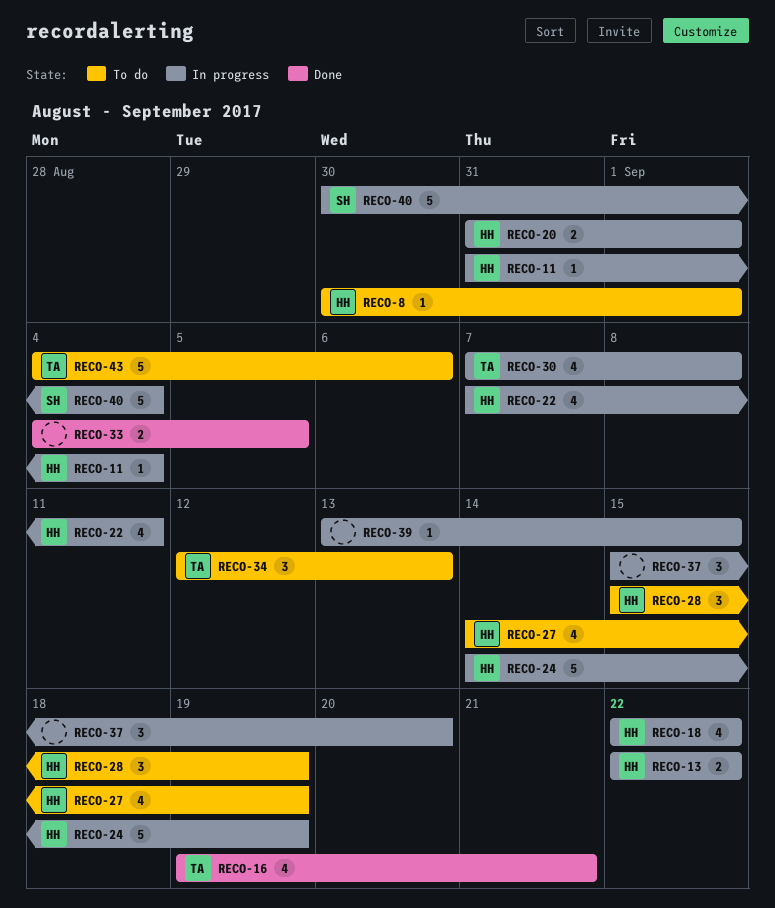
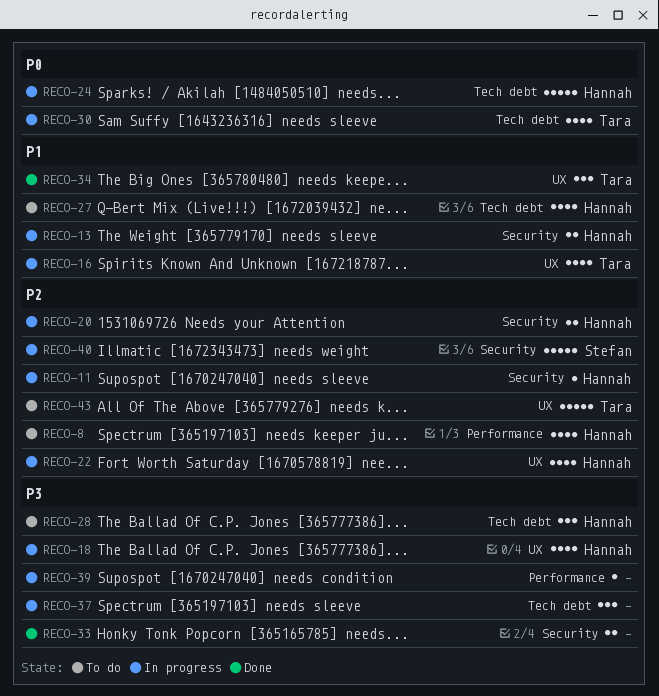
RECO-8, estimate: 1 -> 4
RECO-16, status: Done -> In progress
RECO-34, status: To do -> Done

